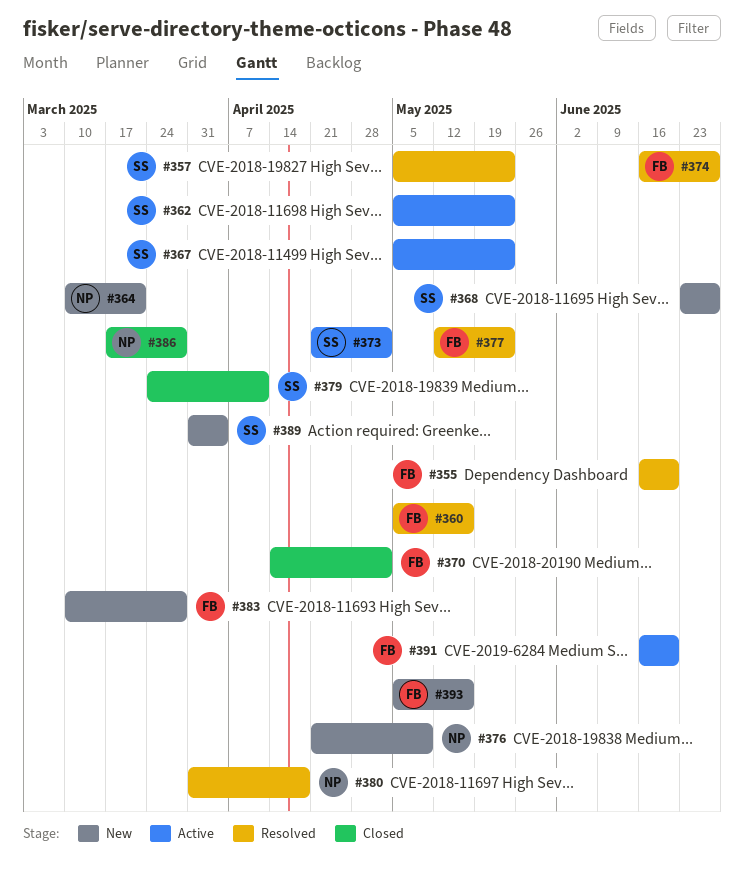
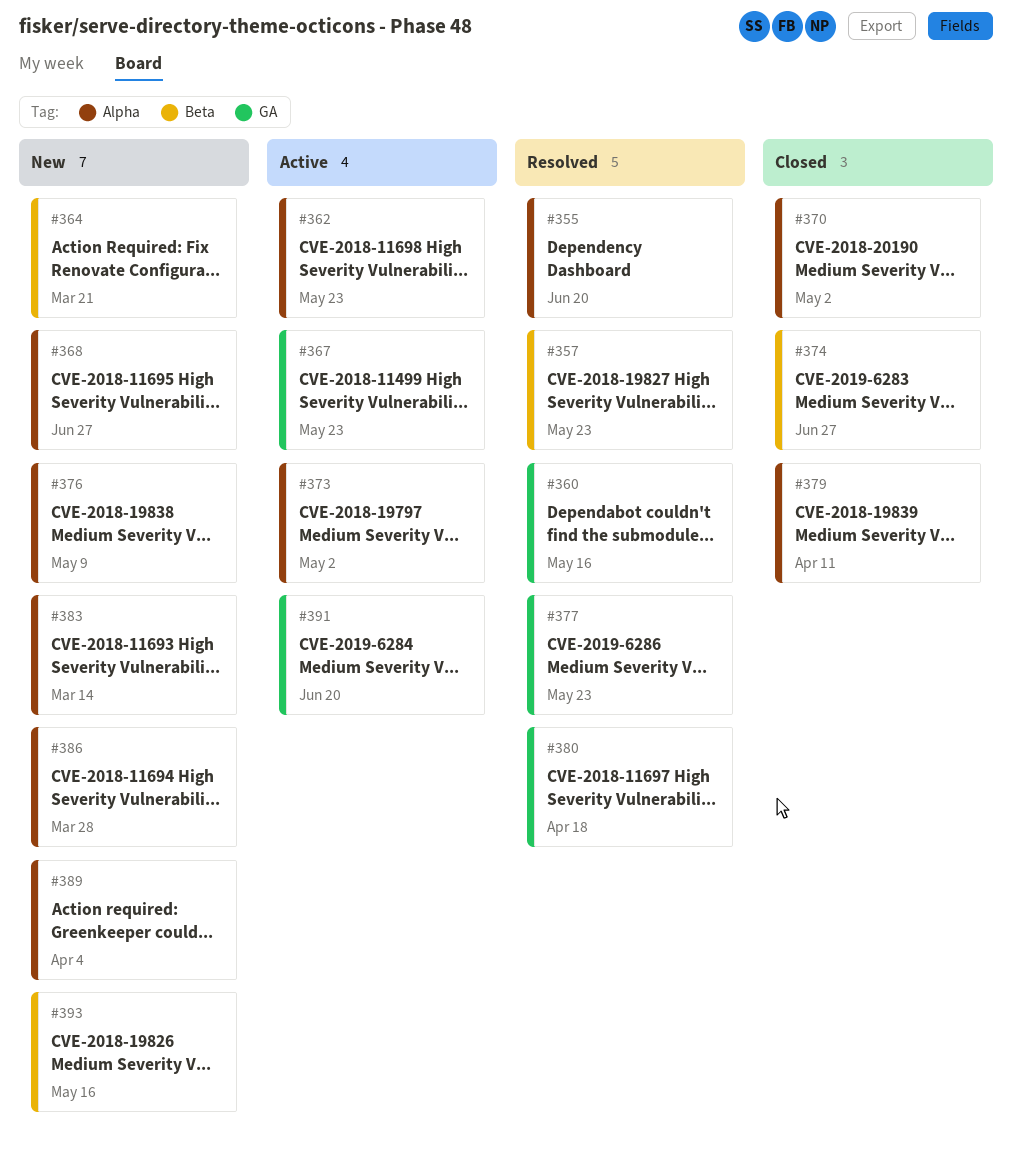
#374, status: Resolved -> Closed
#383, due: Mar 28 -> Mar 14
#386, status: Closed -> New

